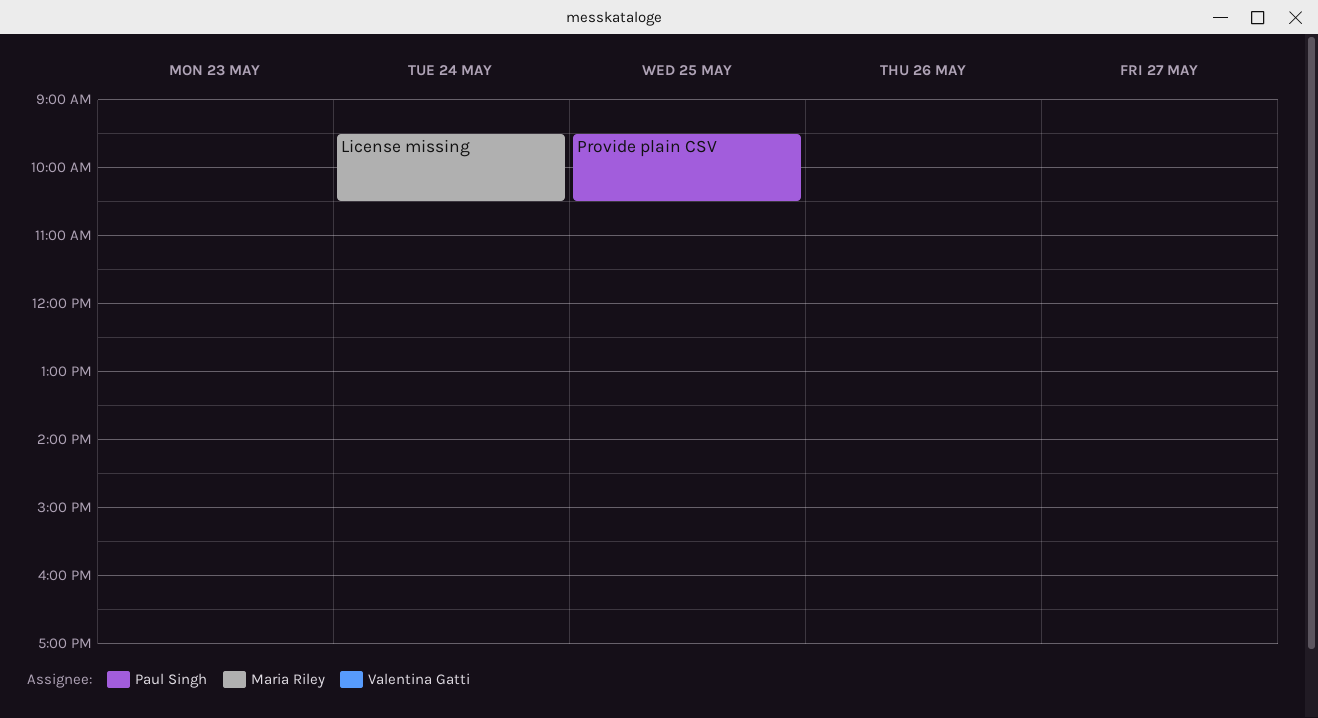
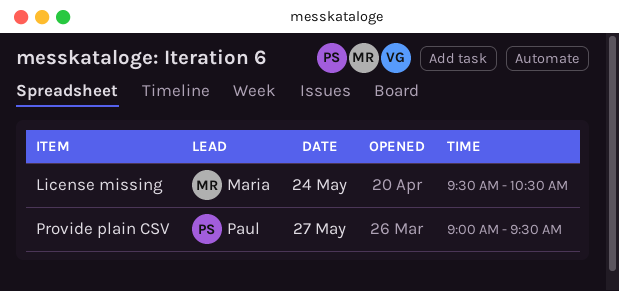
Provide plain CSV, day: May 25 -> May 27
Provide plain CSV, begins: 09:30 -> 09:00
Provide plain CSV, ends: 10:30 -> 09:30

